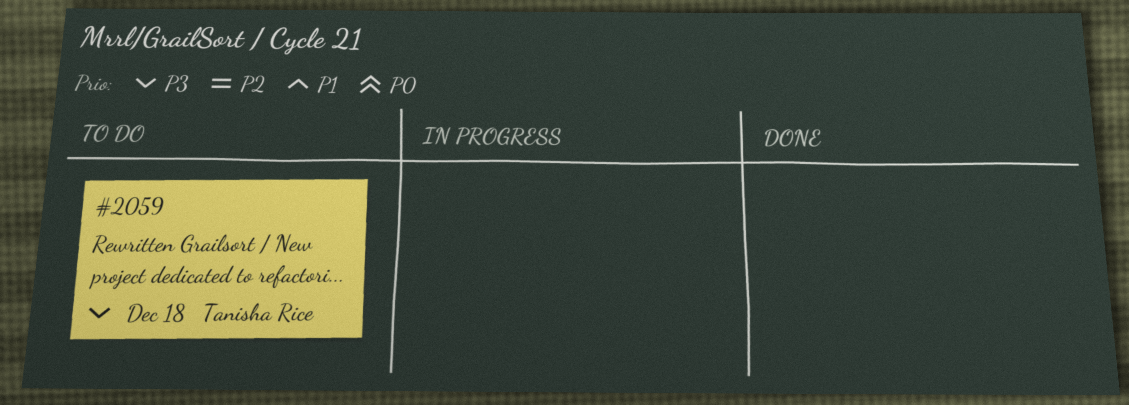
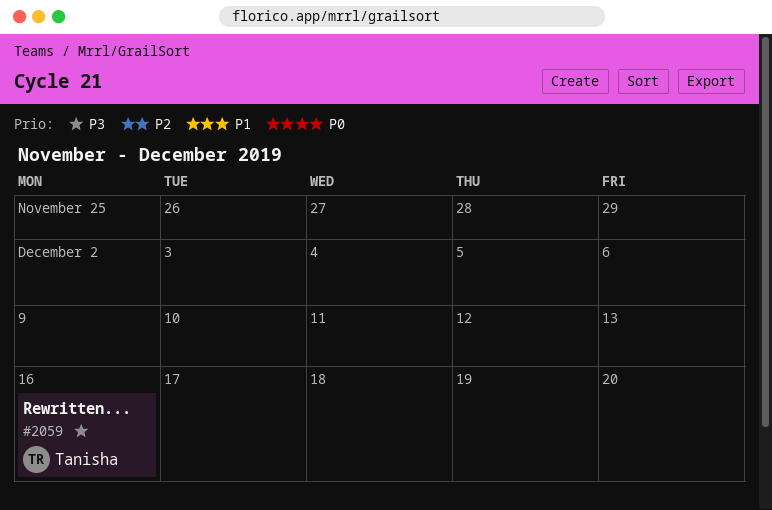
#2059, due: Dec 18 -> Dec 16

